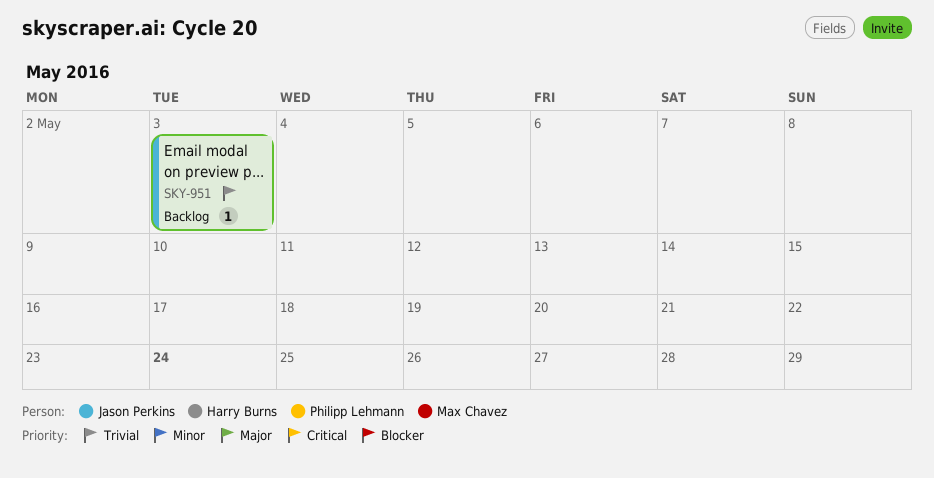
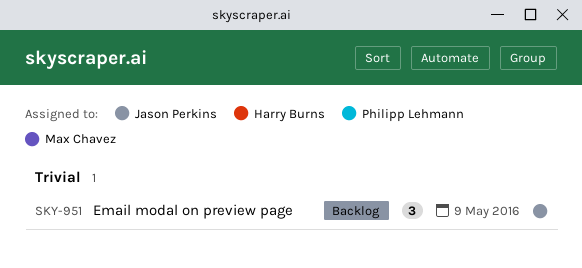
SKY-951, estimate: 1 -> 3
SKY-951, due: May 3 -> May 9

